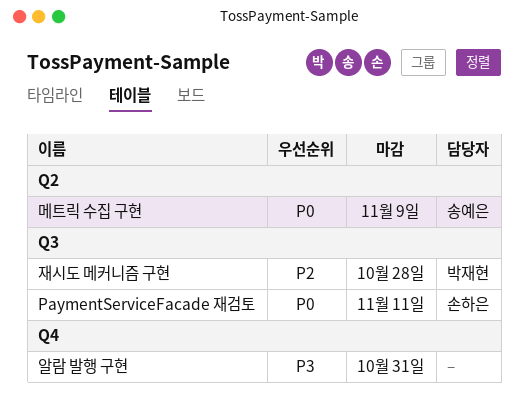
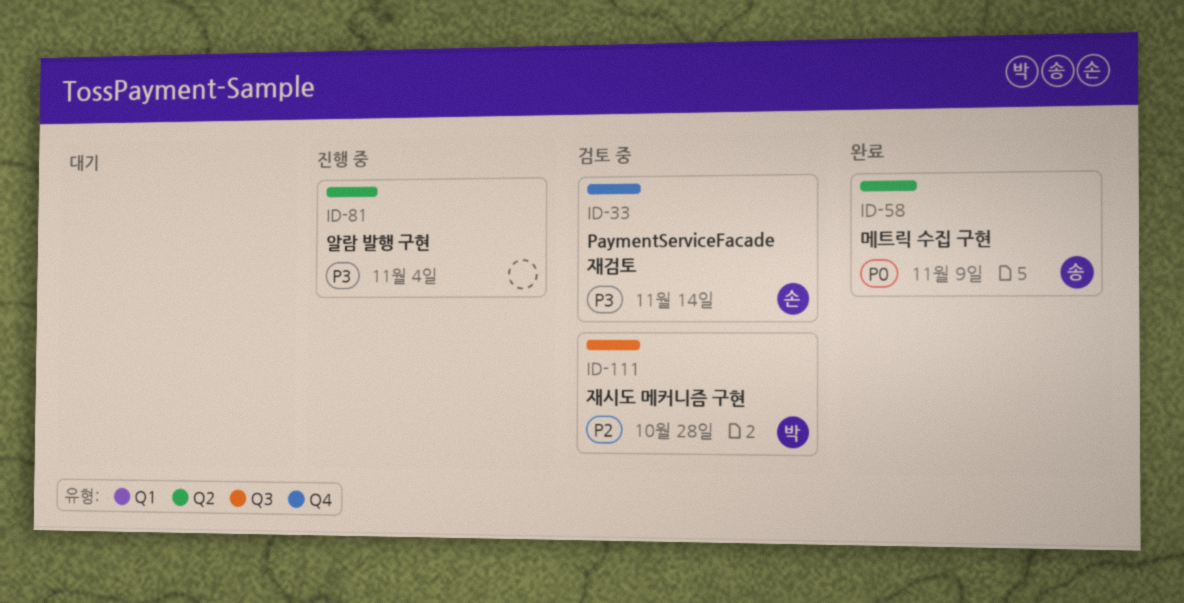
PaymentServiceFacade 재검토, priority: P0 -> P3
PaymentServiceFacade 재검토, label: Q3 -> Q4
PaymentServiceFacade 재검토, due: Nov 11 -> Nov 14
알람 발행 구현, label: Q4 -> Q2
알람 발행 구현, due: Oct 31 -> Nov 4

